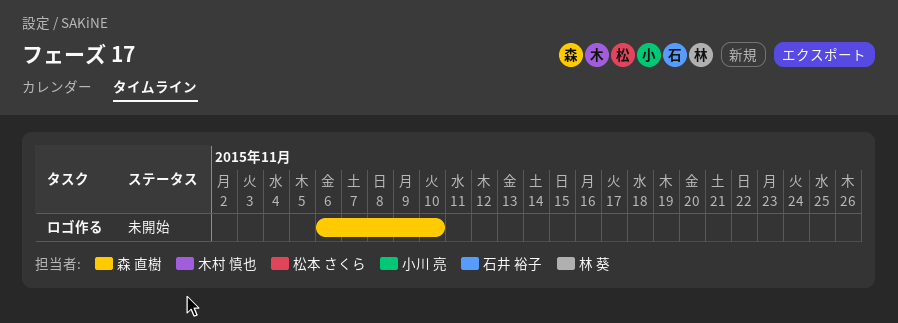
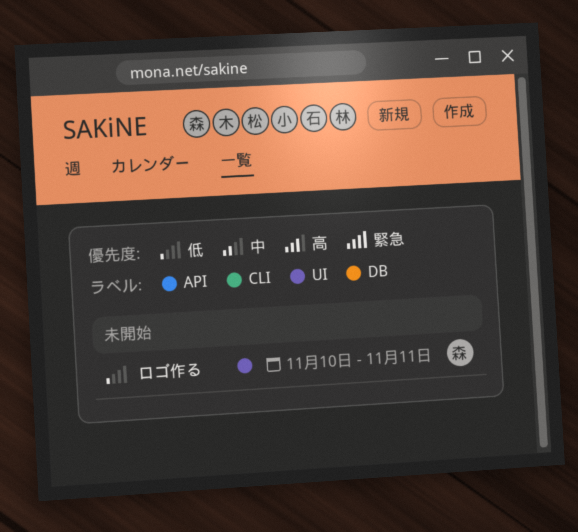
ロゴ作る, start: Nov 6 -> Nov 10
ロゴ作る, due: Nov 10 -> Nov 11

